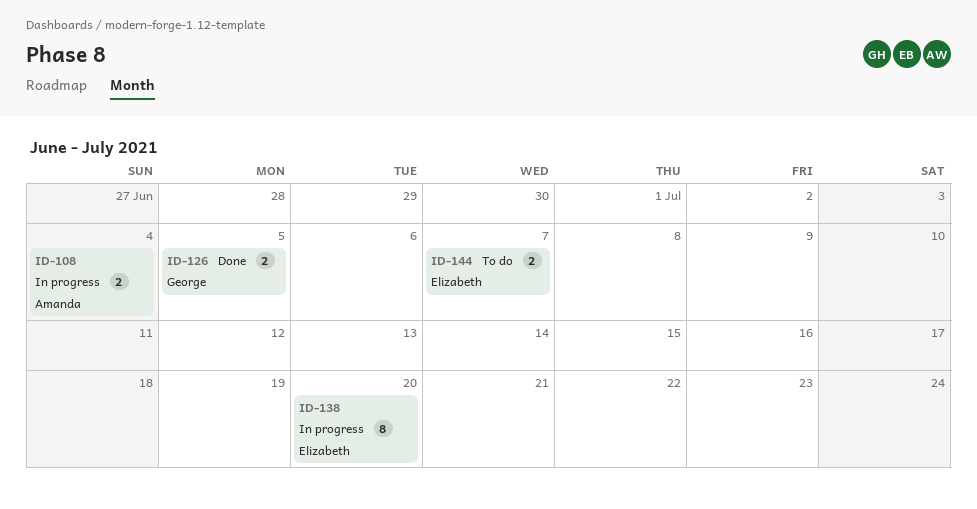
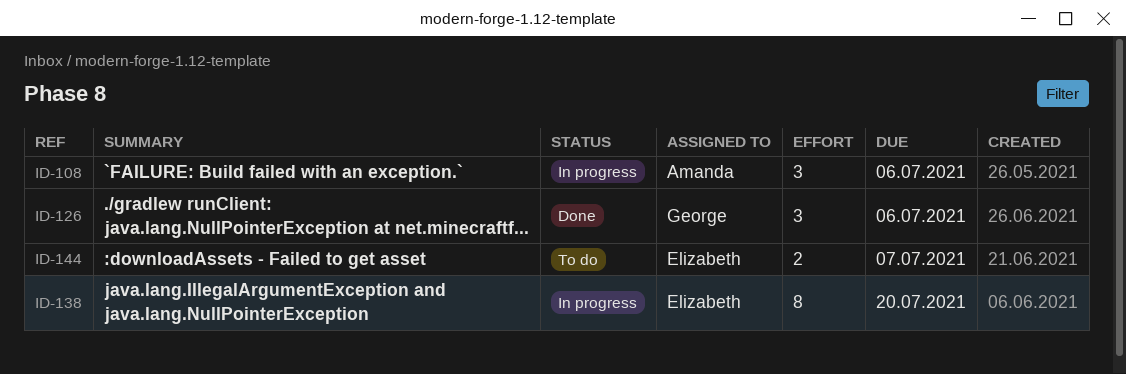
ID-108, estimate: 2 -> 3
ID-108, due: Jul 4 -> Jul 6
ID-126, estimate: 2 -> 3
ID-126, due: Jul 5 -> Jul 6

